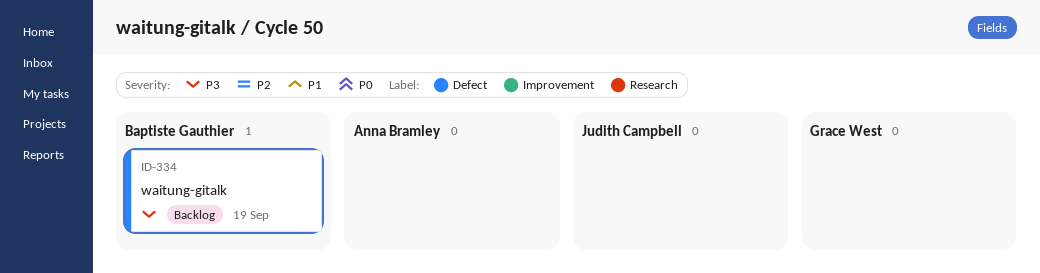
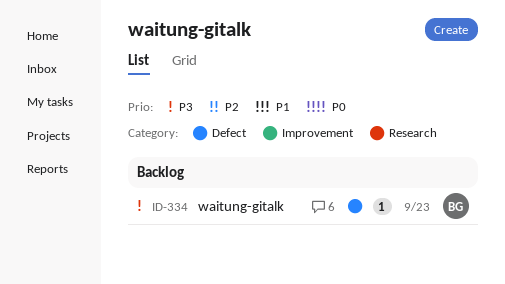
ID-334, due: Sep 19 -> Sep 23

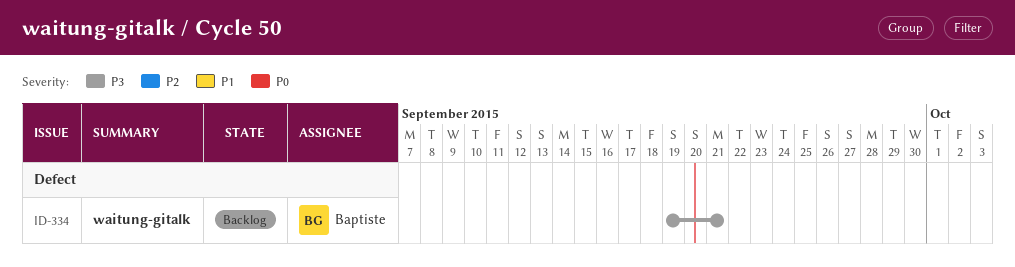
ID-334, due: Sep 23 -> Sep 21

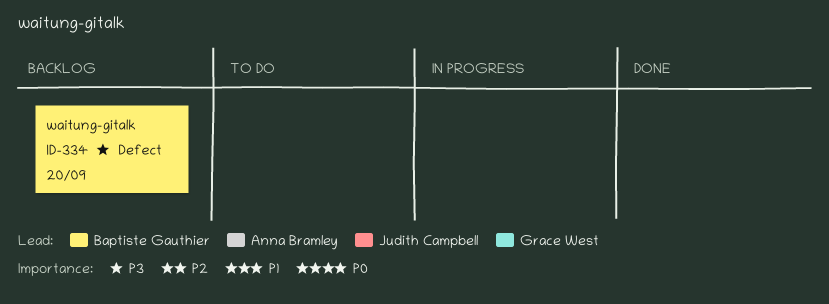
ID-334, due: Sep 21 -> Sep 20

